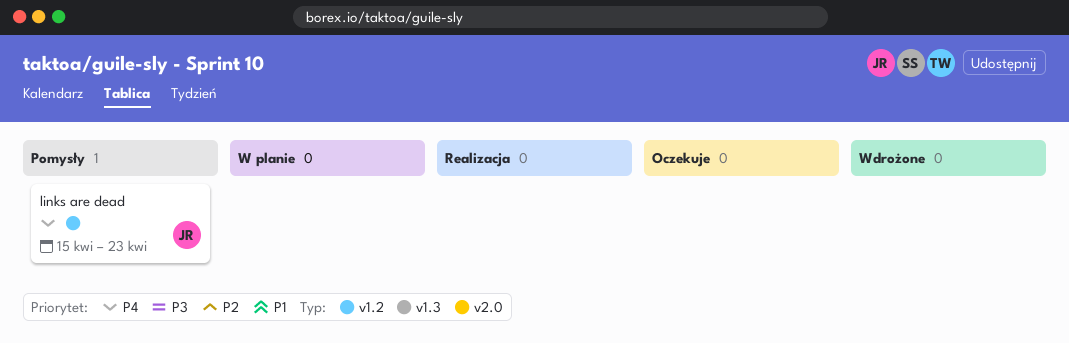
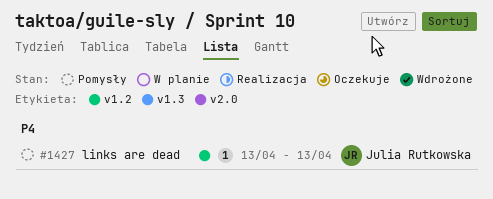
links are dead, start: Apr 15 -> Apr 13
links are dead, due: Apr 23 -> Apr 13

